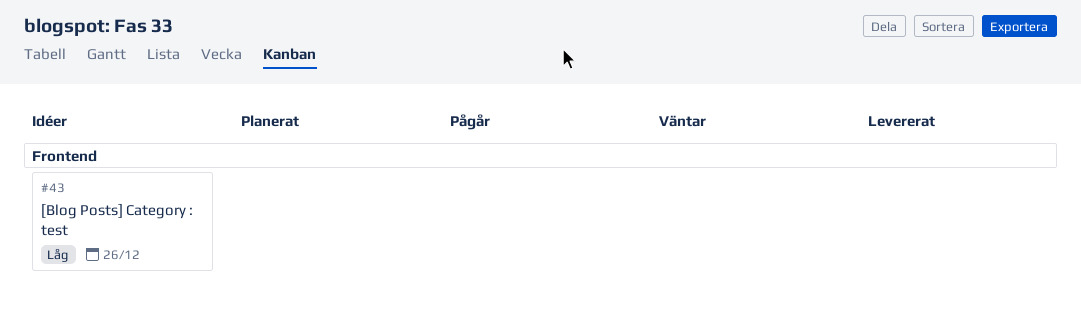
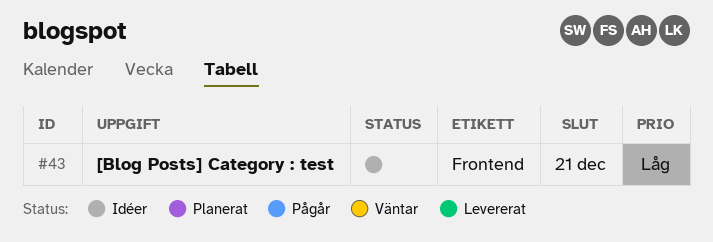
#43, due: Dec 26 -> Dec 21

